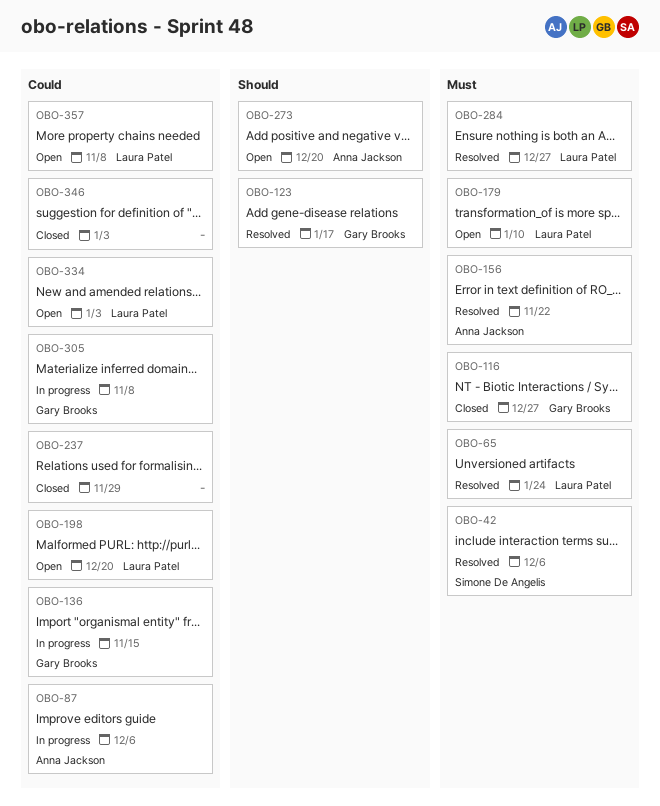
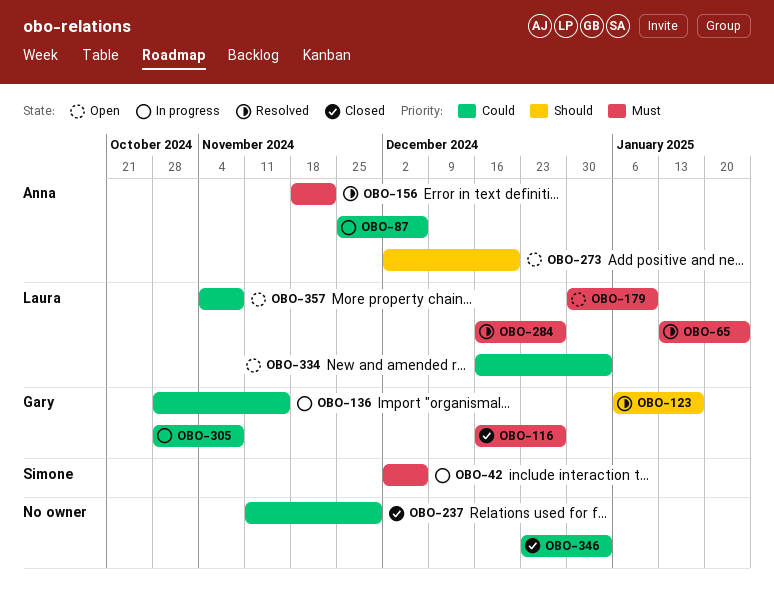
OBO-42, status: Resolved -> In progress
OBO-198: present -> none

